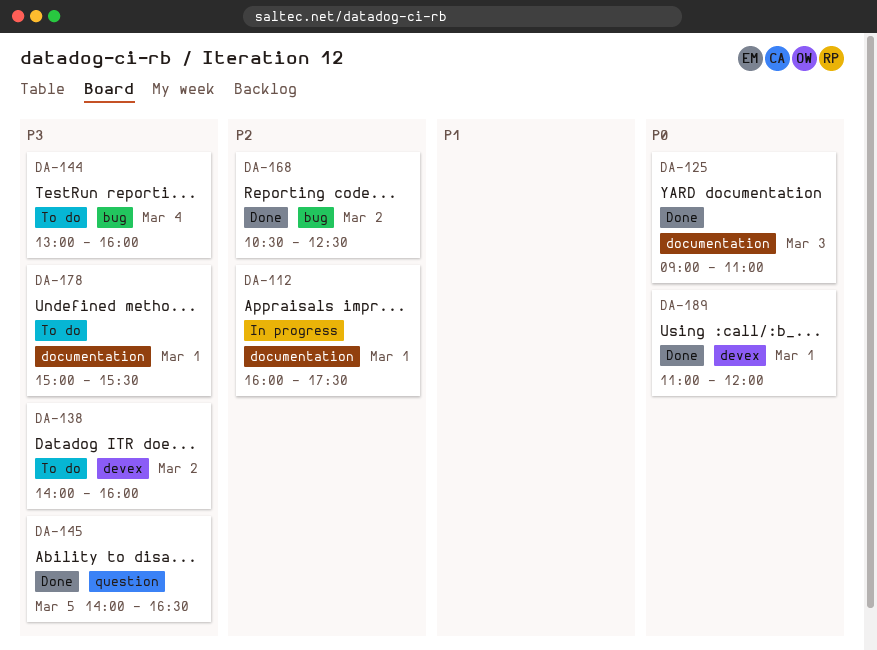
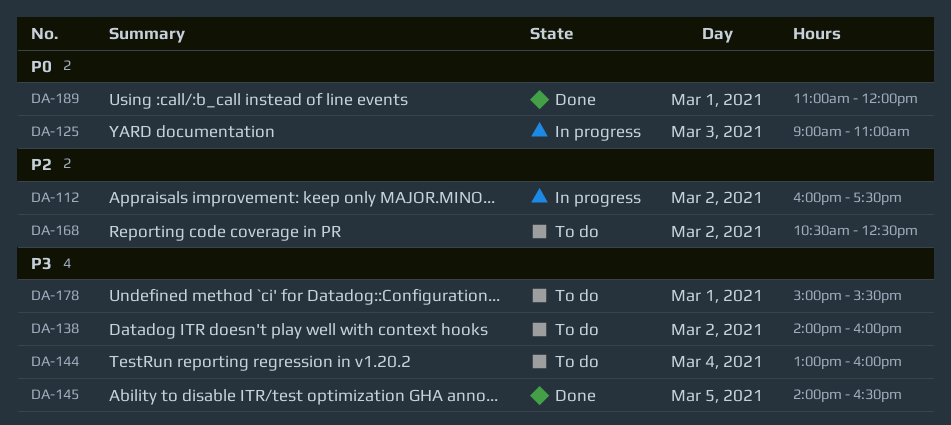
DA-112, day: Mar 1 -> Mar 2
DA-125, status: Done -> In progress
DA-168, status: Done -> To do

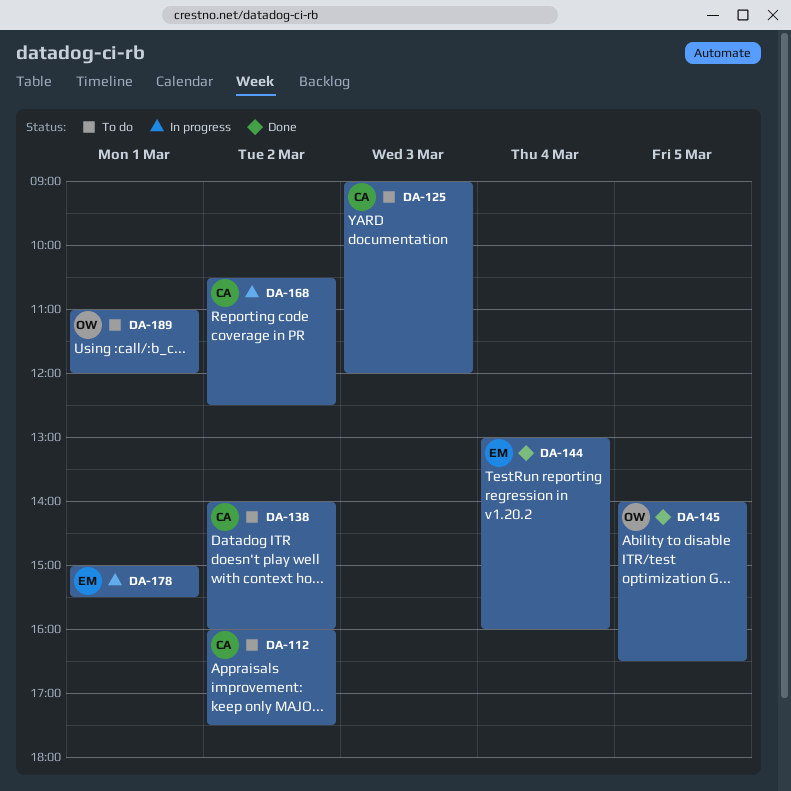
DA-112, status: In progress -> To do
DA-125, status: In progress -> To do
DA-125, ends: 11:00 -> 12:00
DA-144, status: To do -> Done
DA-168, status: To do -> In progress
DA-178, status: To do -> In progress
DA-189, status: Done -> To do

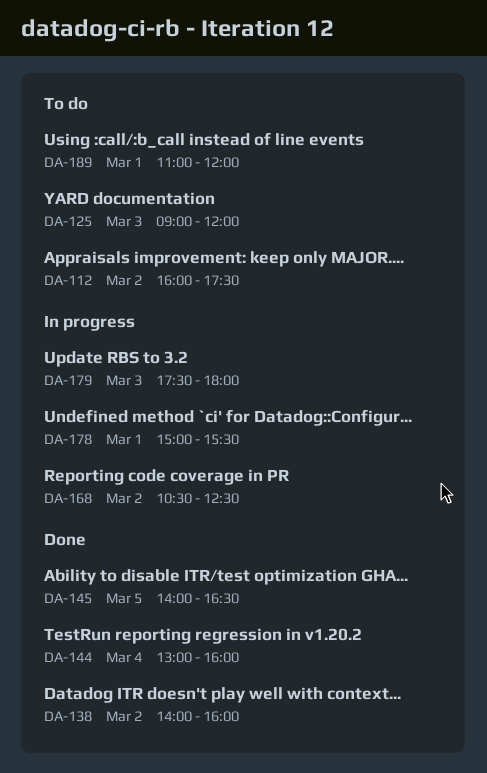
DA-138, status: To do -> Done
DA-179: none -> present

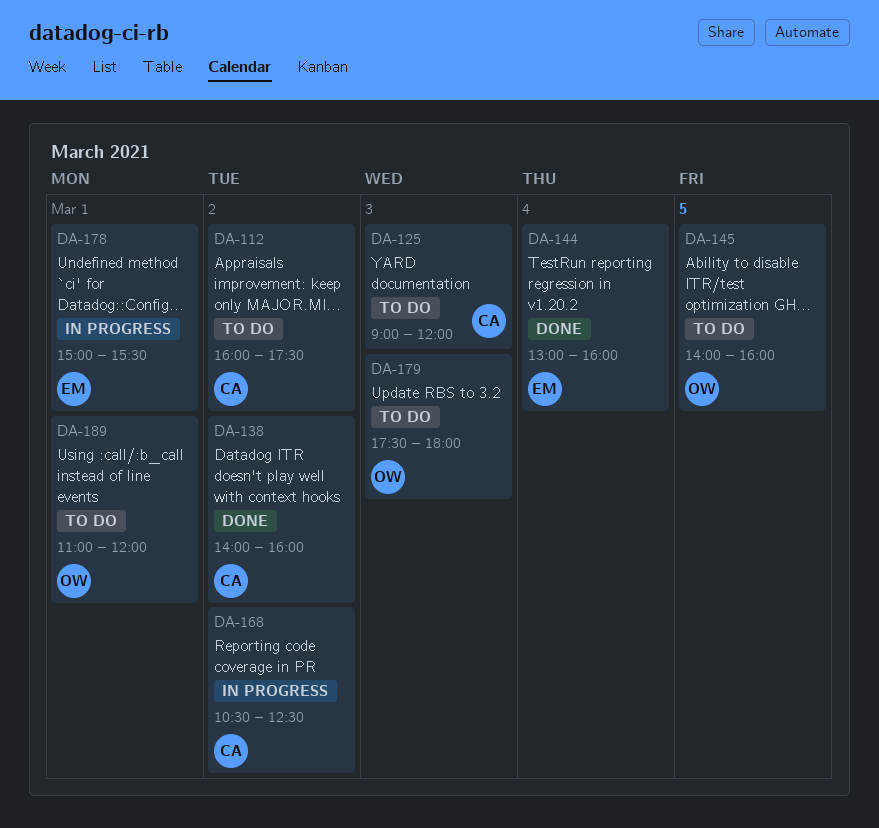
DA-145, status: Done -> To do
DA-145, ends: 16:30 -> 16:00
DA-179, status: In progress -> To do

